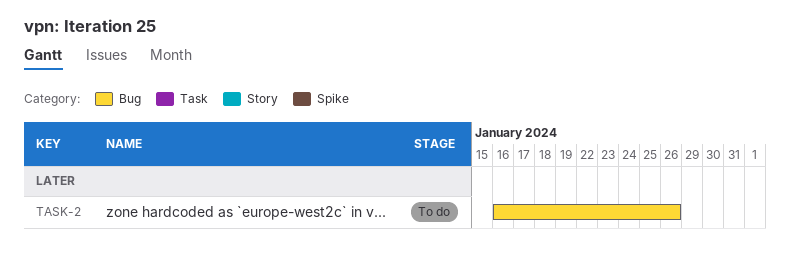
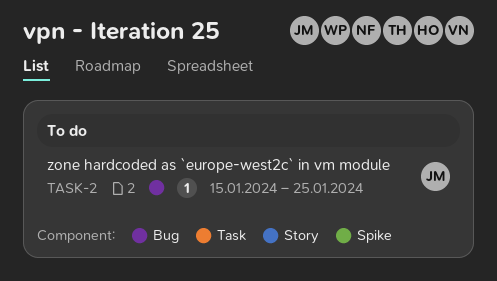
TASK-2, start: Jan 16 -> Jan 15
TASK-2, due: Jan 26 -> Jan 25

